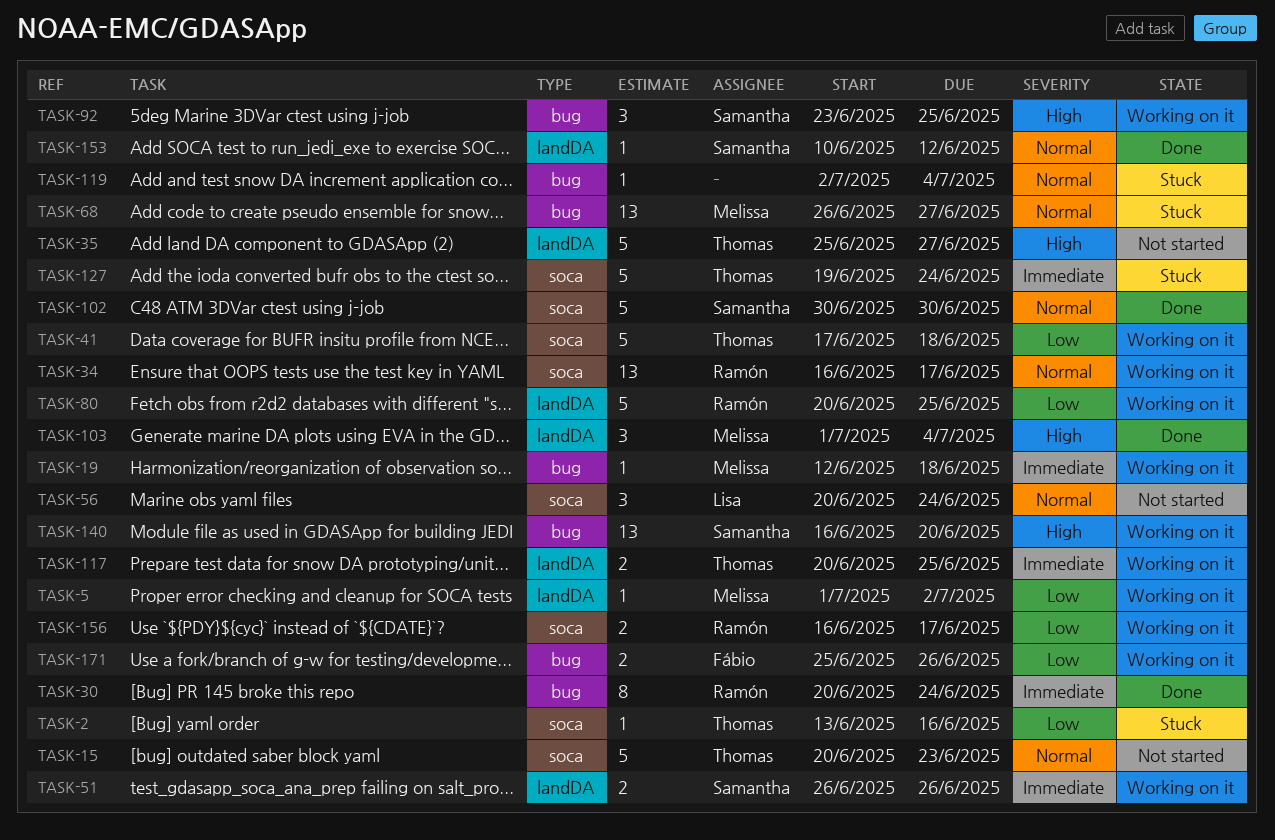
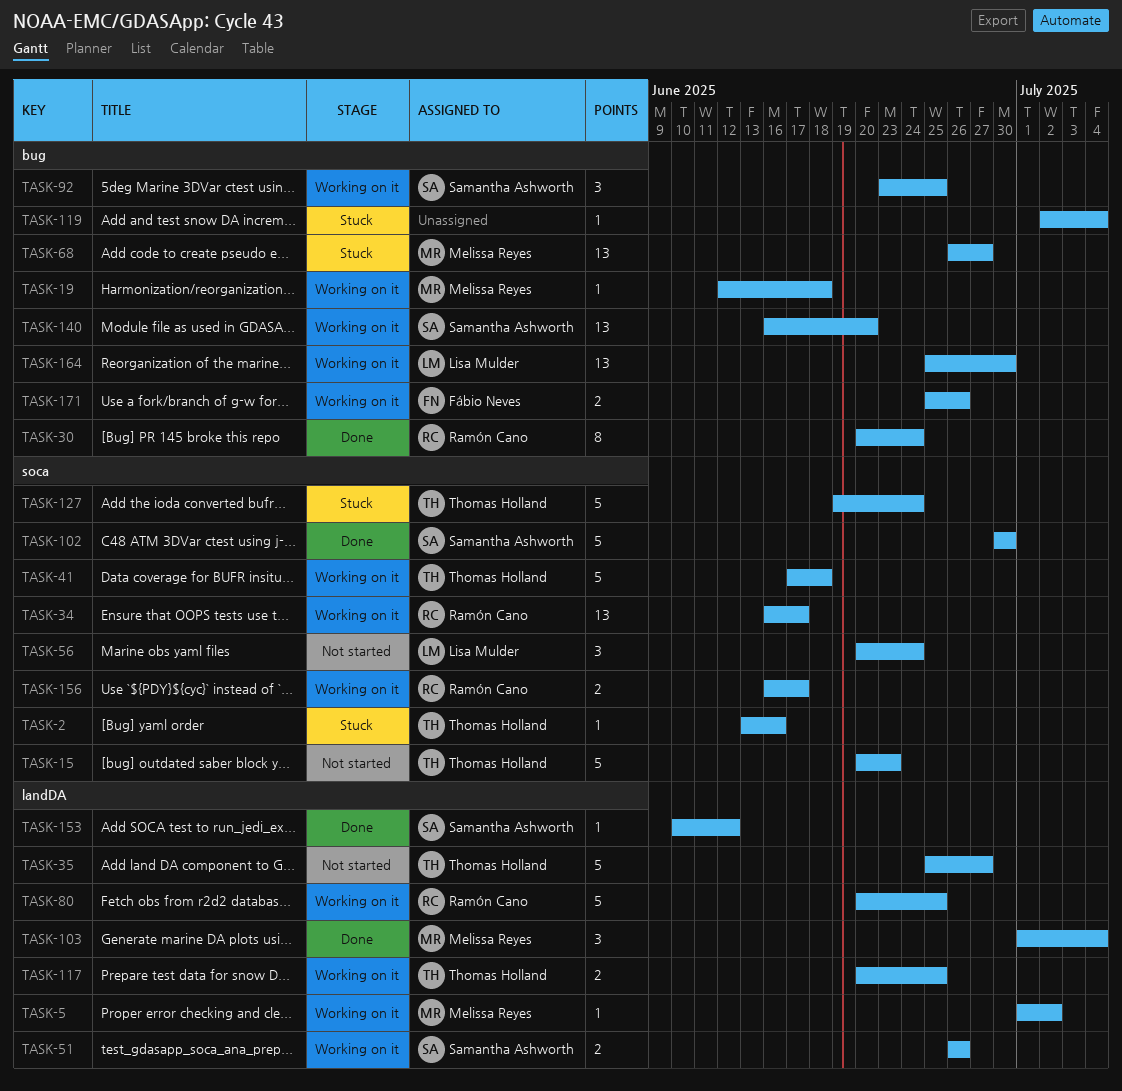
TASK-164: none -> present

